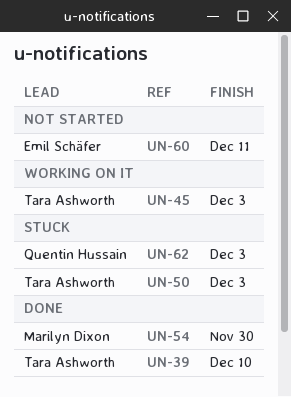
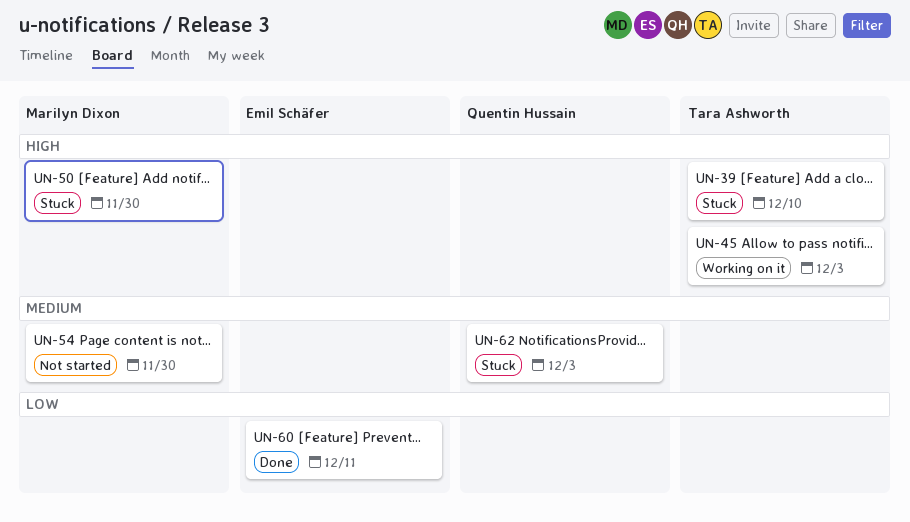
UN-39, status: Done -> Stuck
UN-50, owner: Tara Ashworth -> Marilyn Dixon
UN-50, due: Dec 3 -> Nov 30
UN-54, status: Done -> Not started
UN-60, status: Not started -> Done

